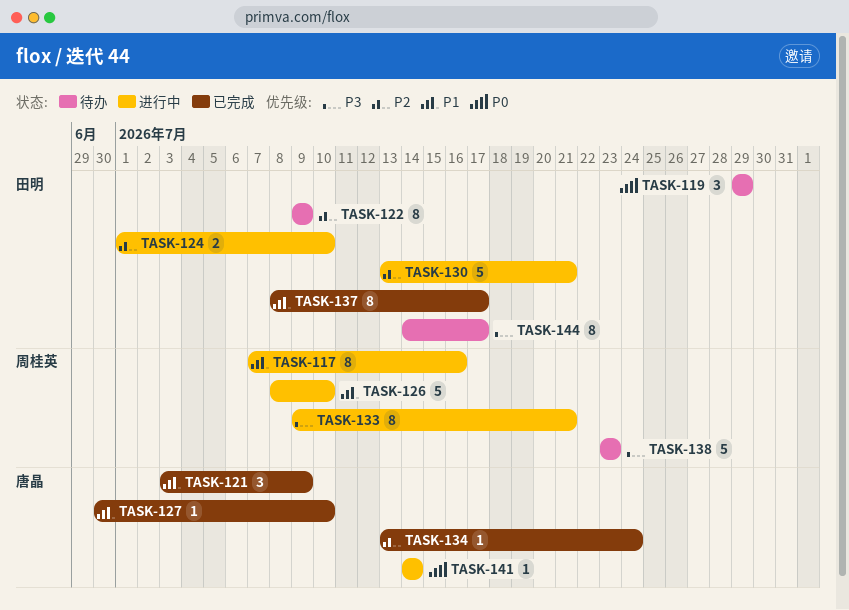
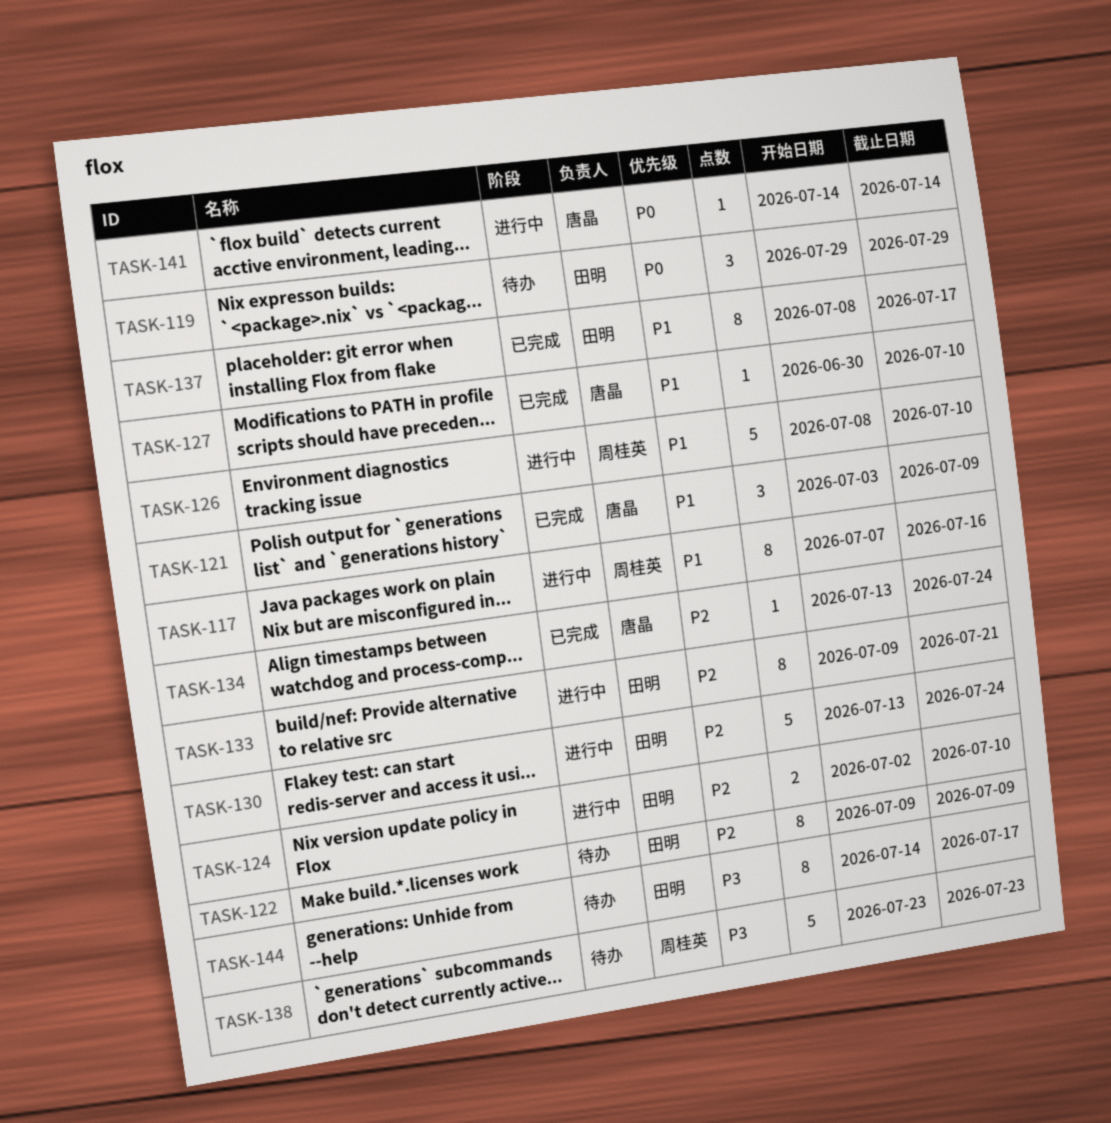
TASK-124, start: Jul 1 -> Jul 2
TASK-130, due: Jul 21 -> Jul 24
TASK-133, owner: 周桂英 -> 田明
TASK-133, priority: P3 -> P2

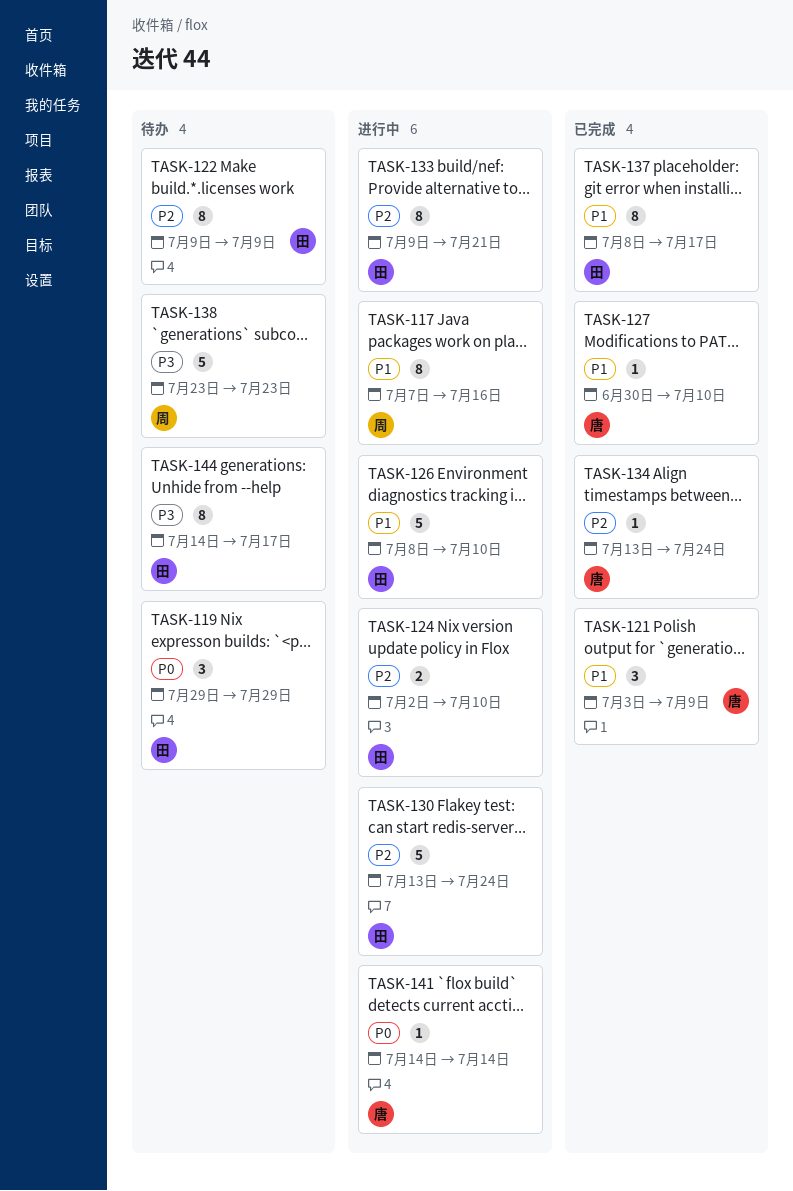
TASK-126, owner: 周桂英 -> 田明

